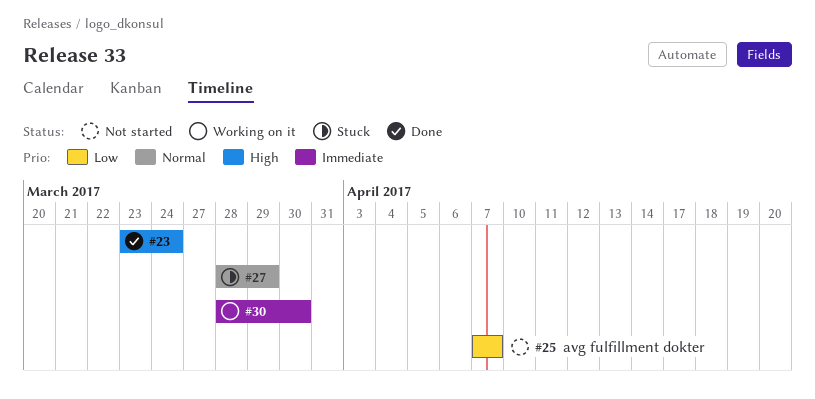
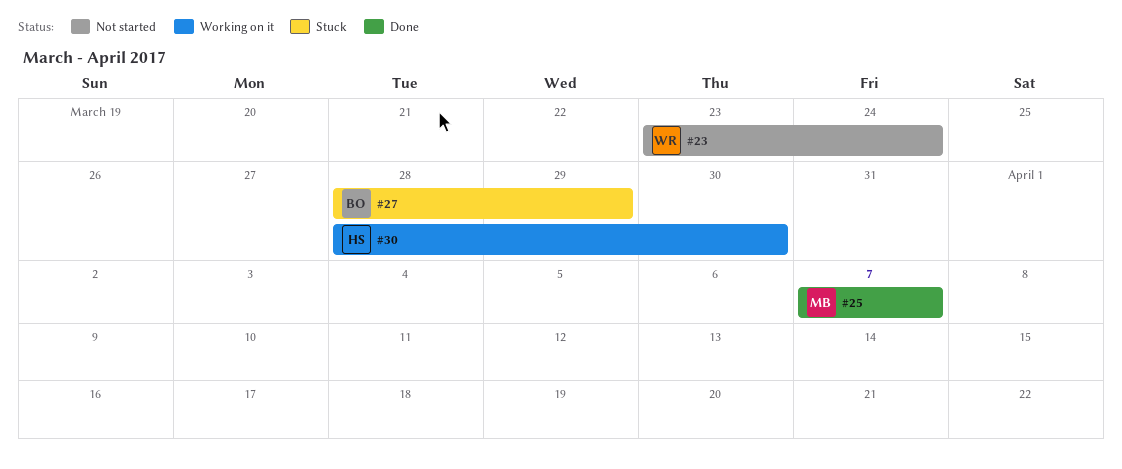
#23, status: Done -> Not started
#25, status: Not started -> Done

